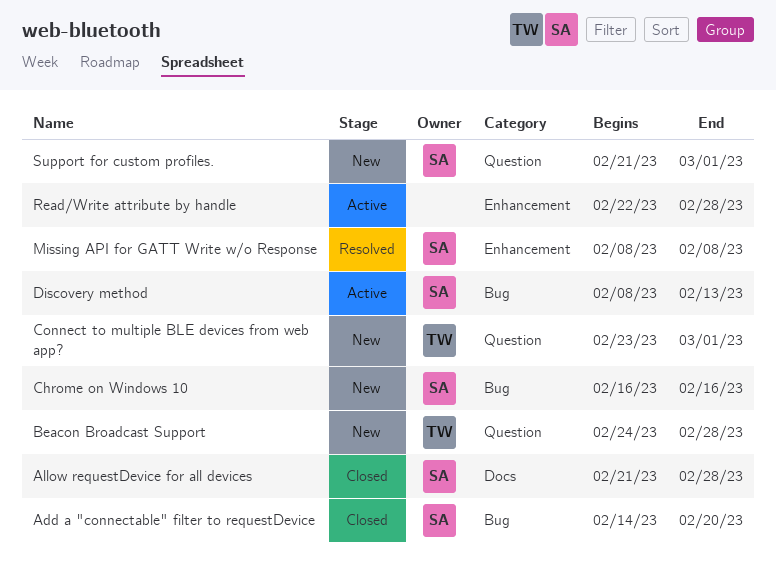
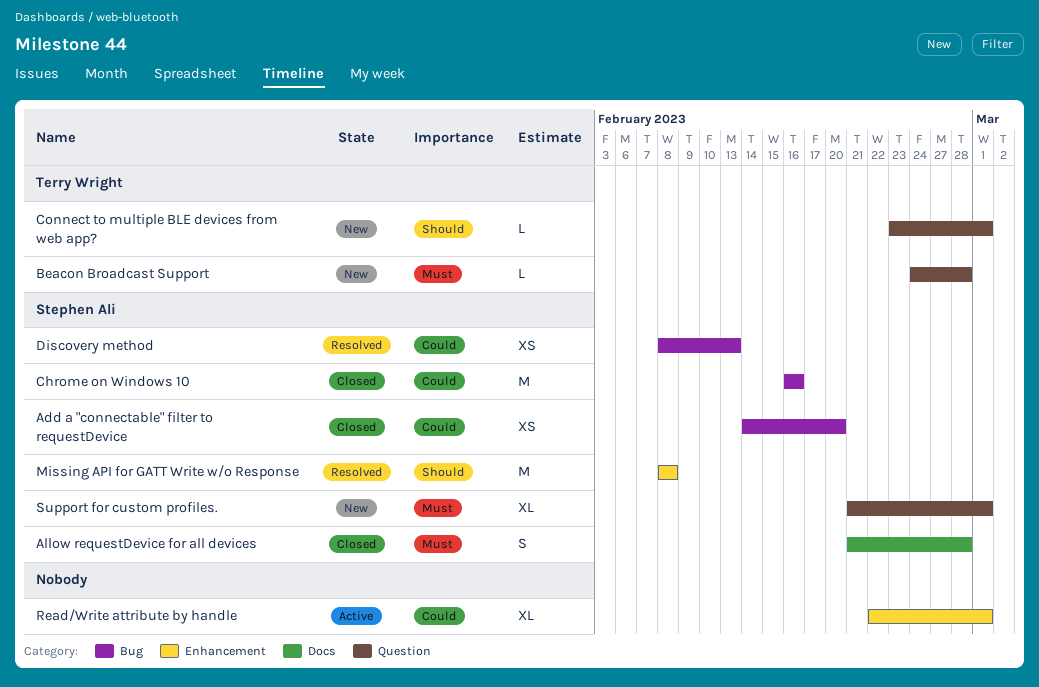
Chrome on Windows 10, status: New -> Closed
Discovery method, status: Active -> Resolved
Read/Write attribute by handle, due: Feb 28 -> Mar 1

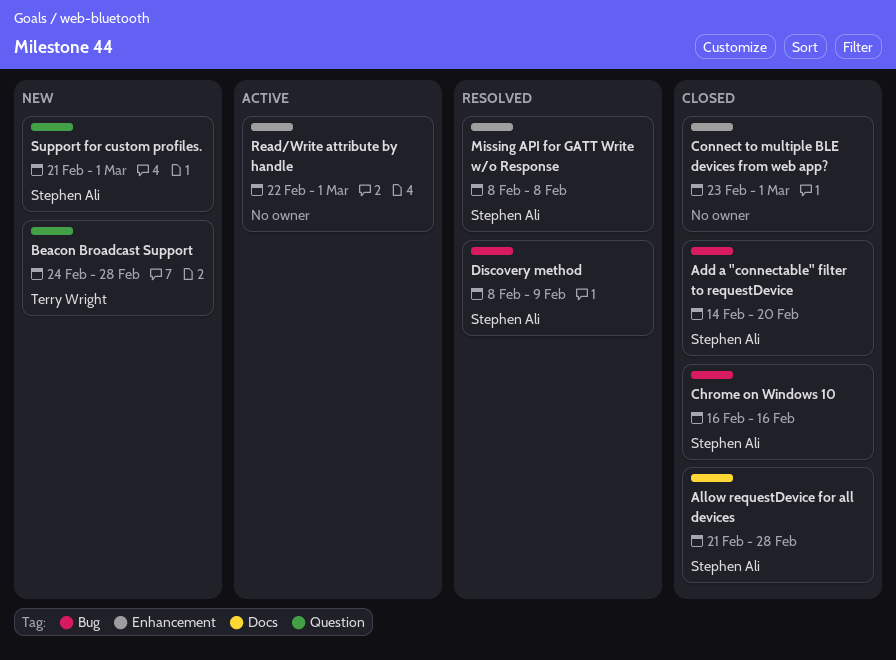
Connect to multiple BLE devices from web app?, status: New -> Closed
Connect to multiple BLE devices from web app?, owner: Terry Wright -> none
Connect to multiple BLE devices from web app?, label: Question -> Enhancement
Discovery method, due: Feb 13 -> Feb 9

